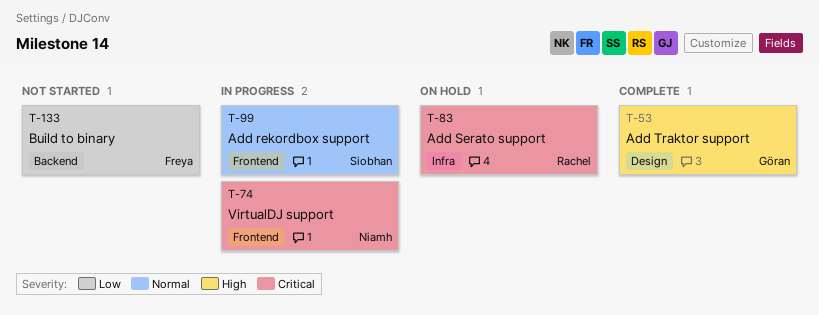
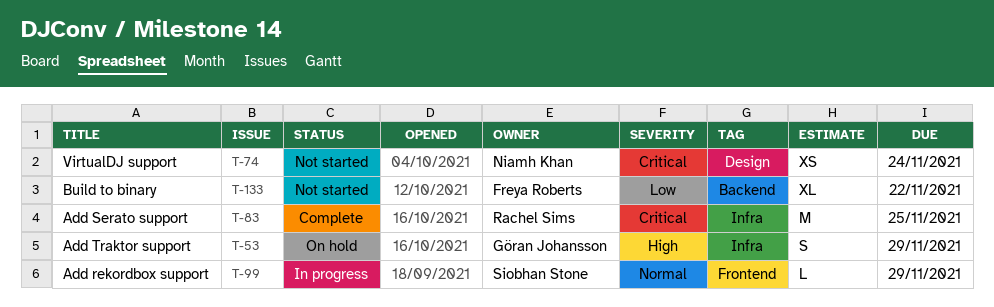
T-53, status: Complete -> On hold
T-53, label: Design -> Infra
T-74, status: In progress -> Not started
T-74, label: Frontend -> Design
T-83, status: On hold -> Complete

